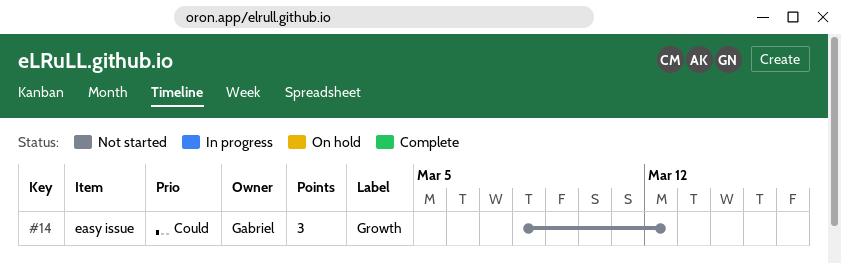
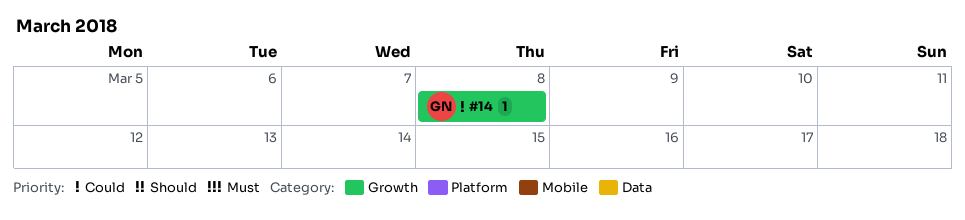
#14, estimate: 3 -> 1
#14, due: Mar 12 -> Mar 8

